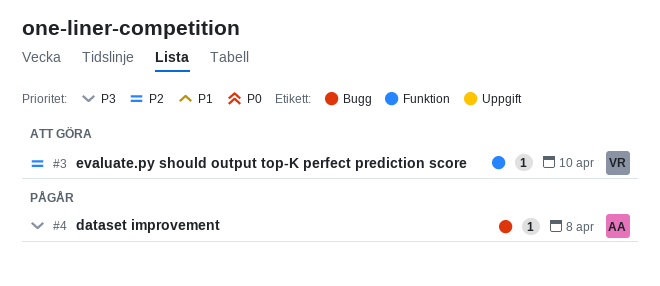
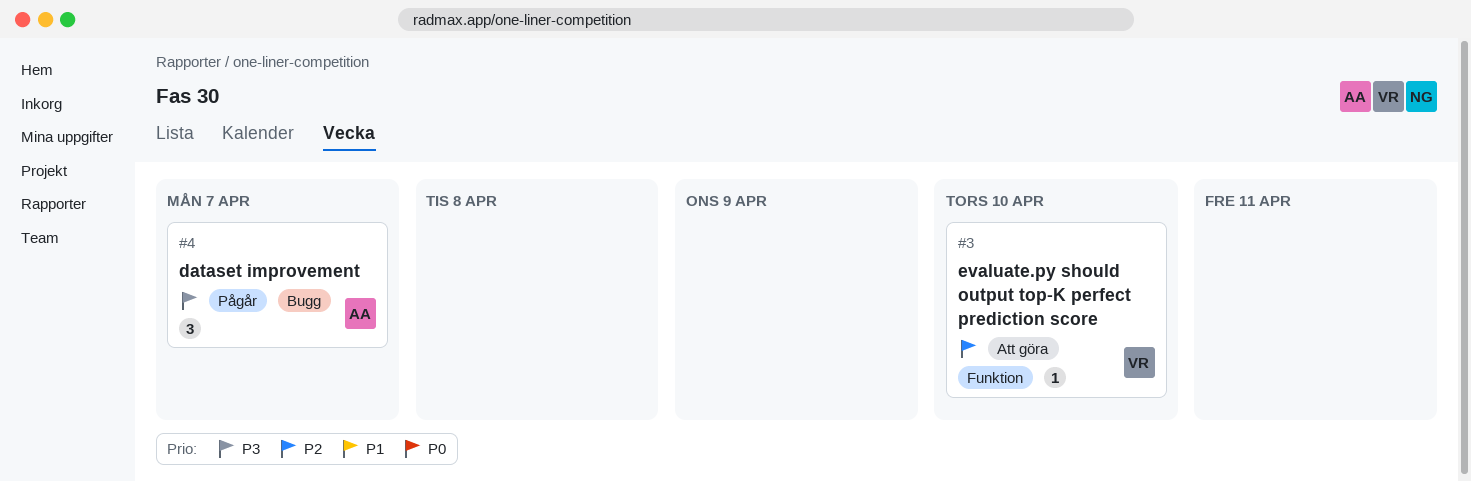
#4, estimate: 1 -> 3
#4, due: Apr 8 -> Apr 7

